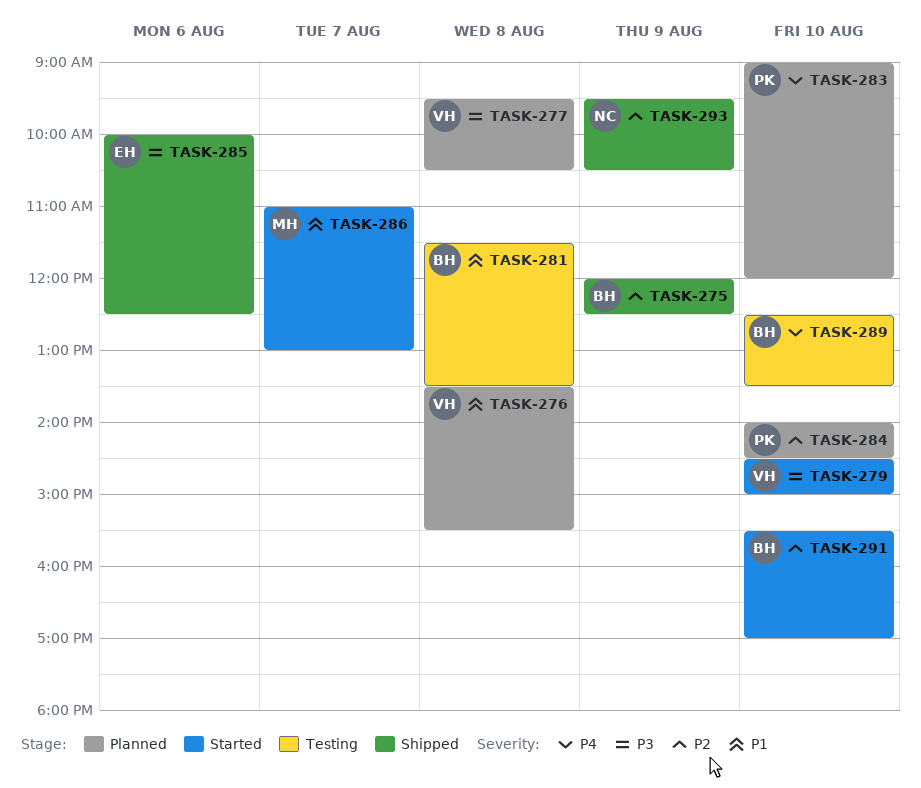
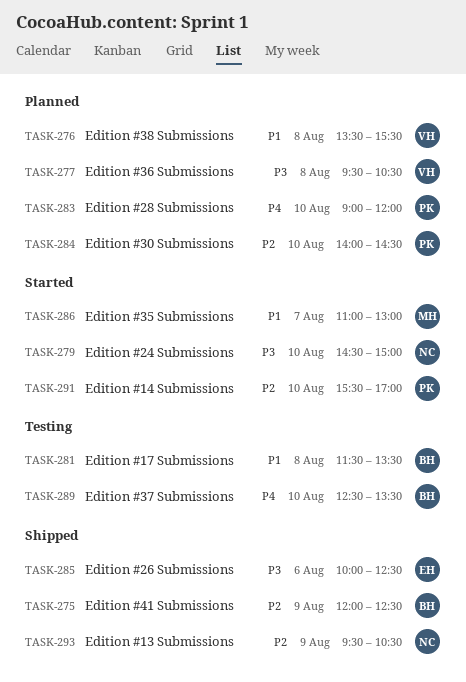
TASK-279, owner: VH -> NC
TASK-291, owner: BH -> PK

